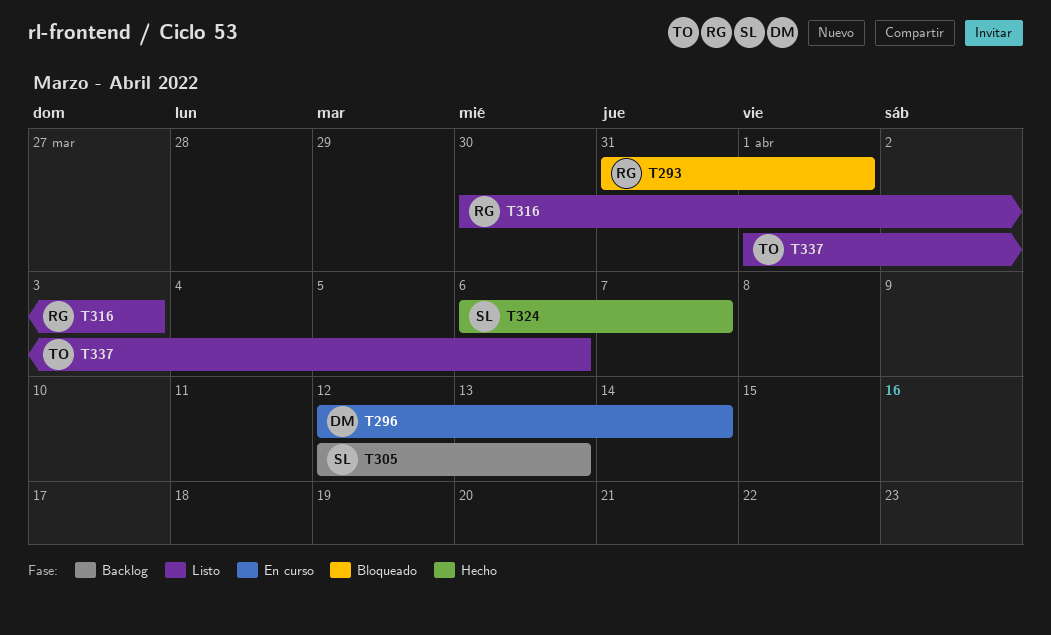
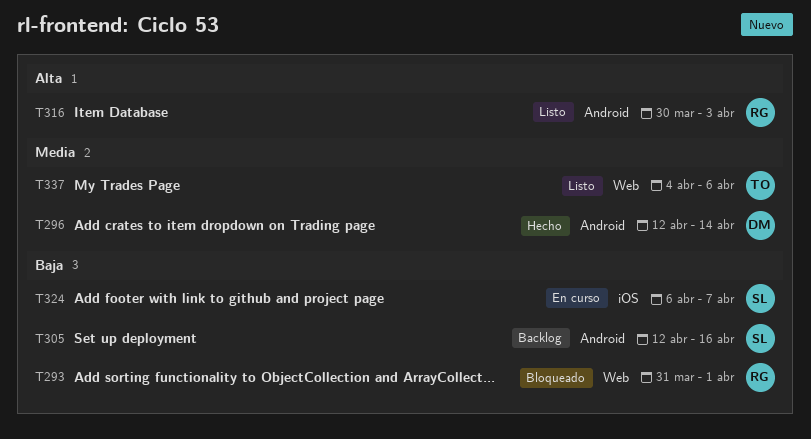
T296, status: En curso -> Hecho
T305, due: Apr 13 -> Apr 16
T324, status: Hecho -> En curso
T337, start: Apr 1 -> Apr 4

